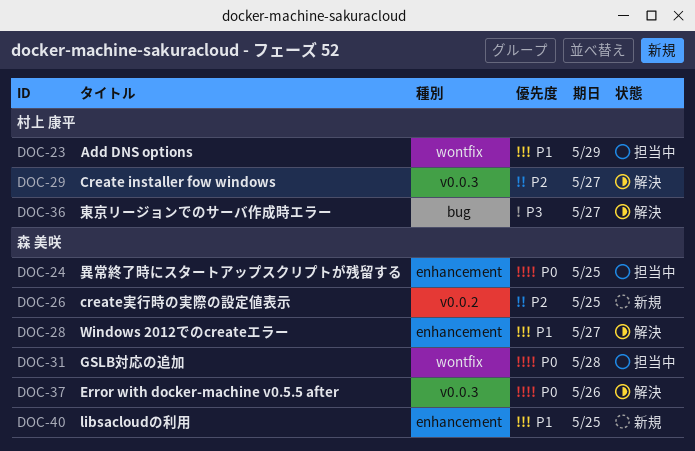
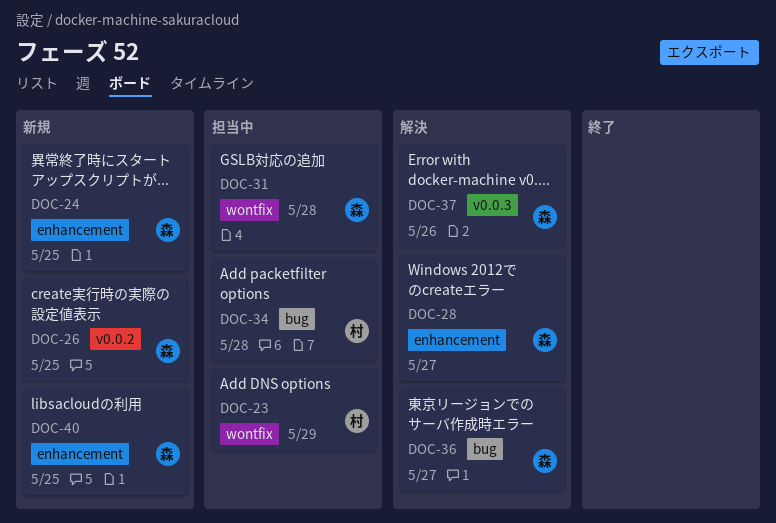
DOC-24, status: 担当中 -> 新規
DOC-29: present -> none
DOC-34: none -> present
DOC-36, owner: 村上 康平 -> 森 美咲

